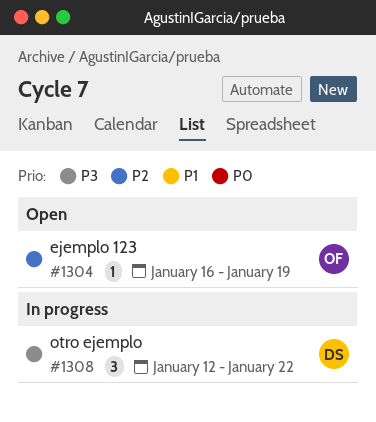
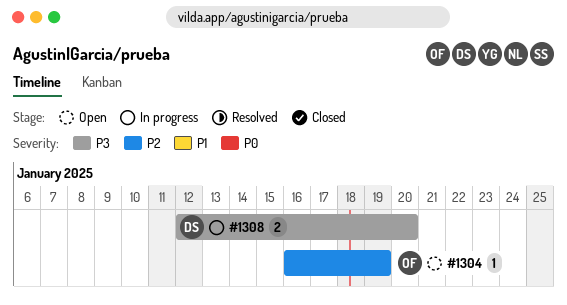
#1308, estimate: 3 -> 2
#1308, due: Jan 22 -> Jan 20

